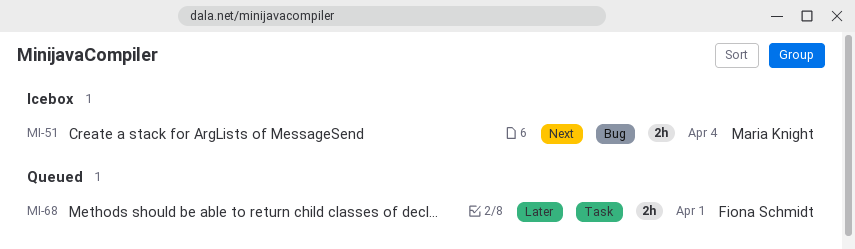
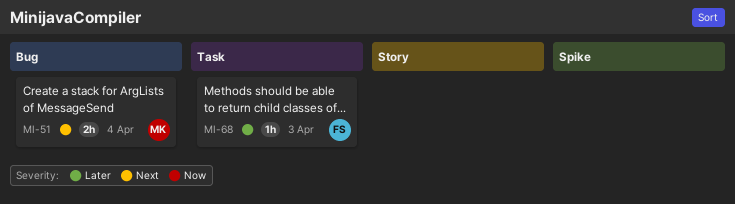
MI-68, estimate: 2h -> 1h
MI-68, due: Apr 1 -> Apr 3

